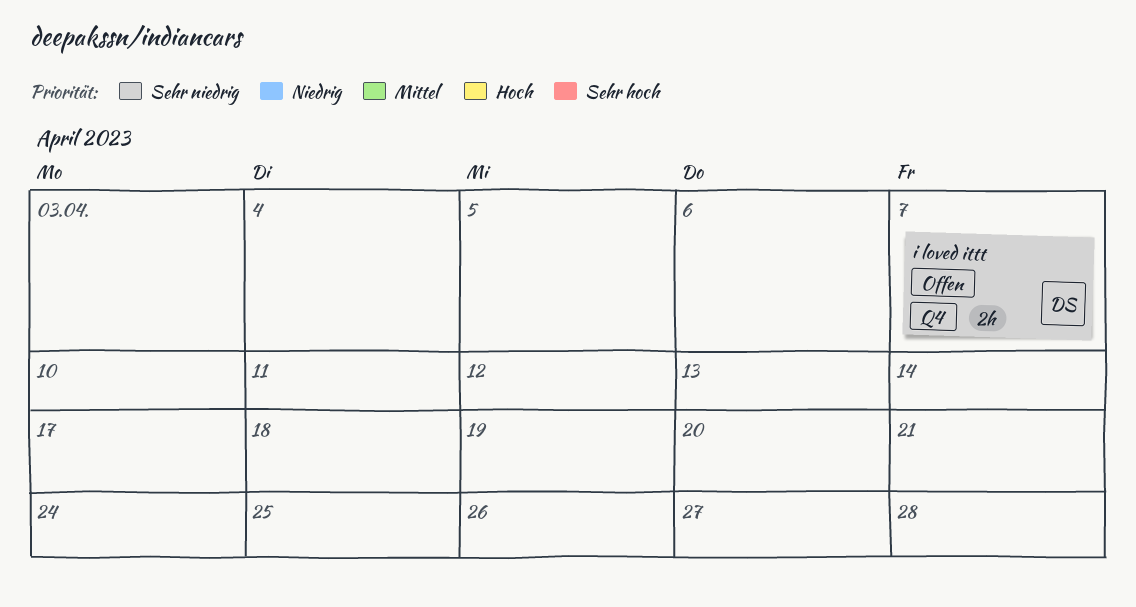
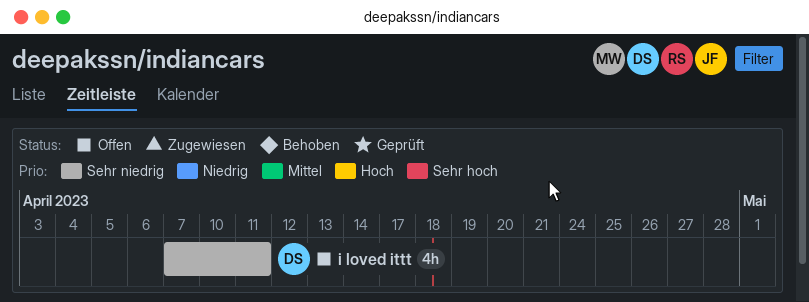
i loved ittt, estimate: 2h -> 4h
i loved ittt, due: Apr 7 -> Apr 11

